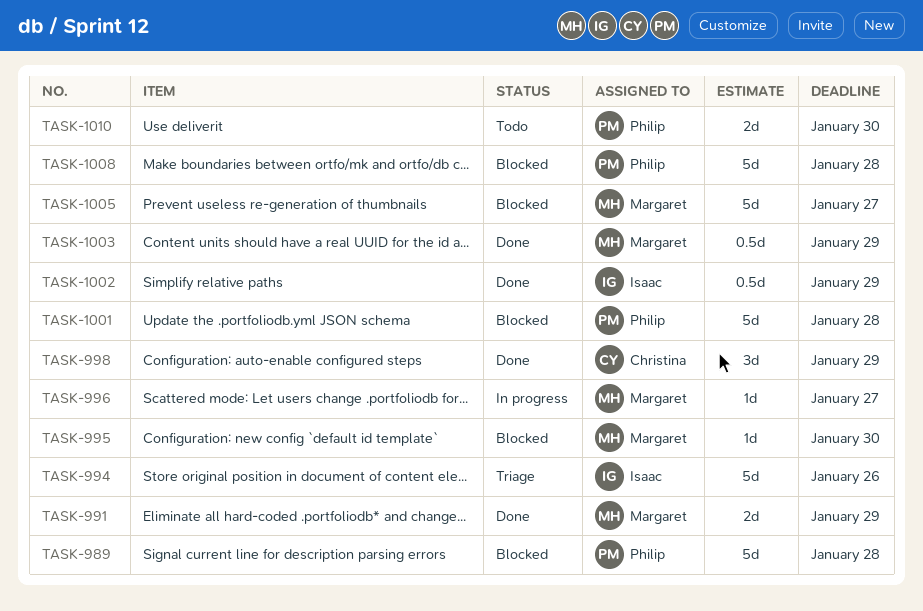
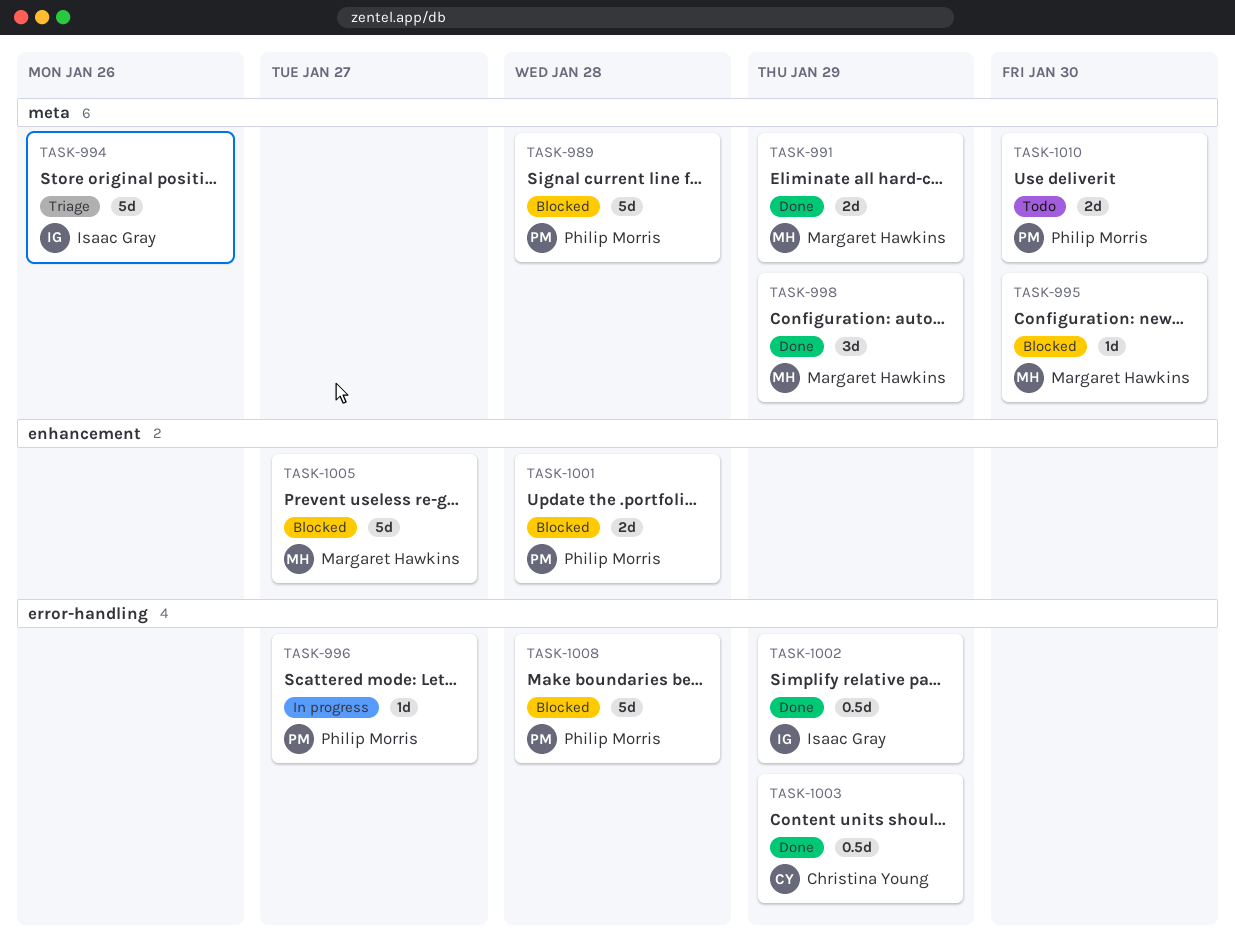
TASK-996, owner: Margaret Hawkins -> Philip Morris
TASK-998, owner: Christina Young -> Margaret Hawkins
TASK-1001, estimate: 5d -> 2d
TASK-1003, owner: Margaret Hawkins -> Christina Young

